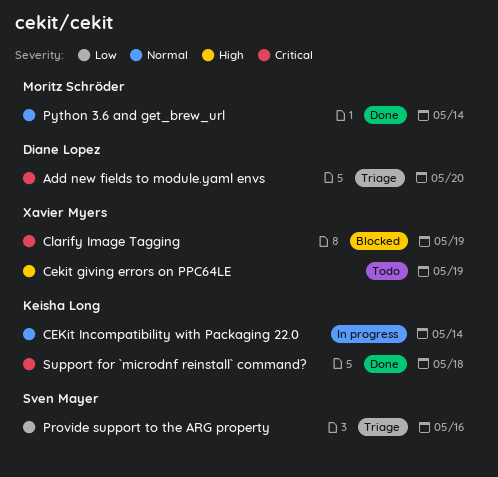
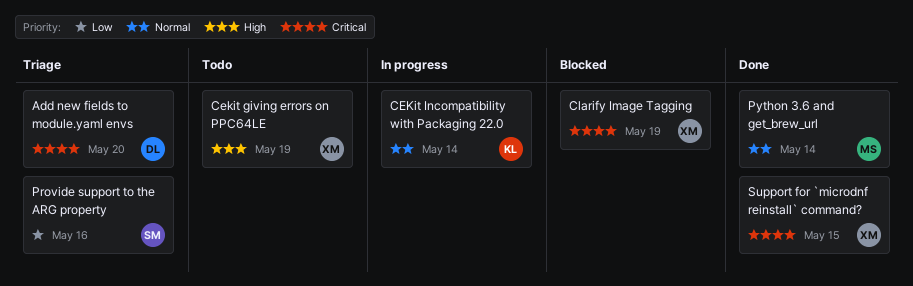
Support for `microdnf reinstall` command?, owner: Keisha Long -> Xavier Myers
Support for `microdnf reinstall` command?, due: May 18 -> May 15

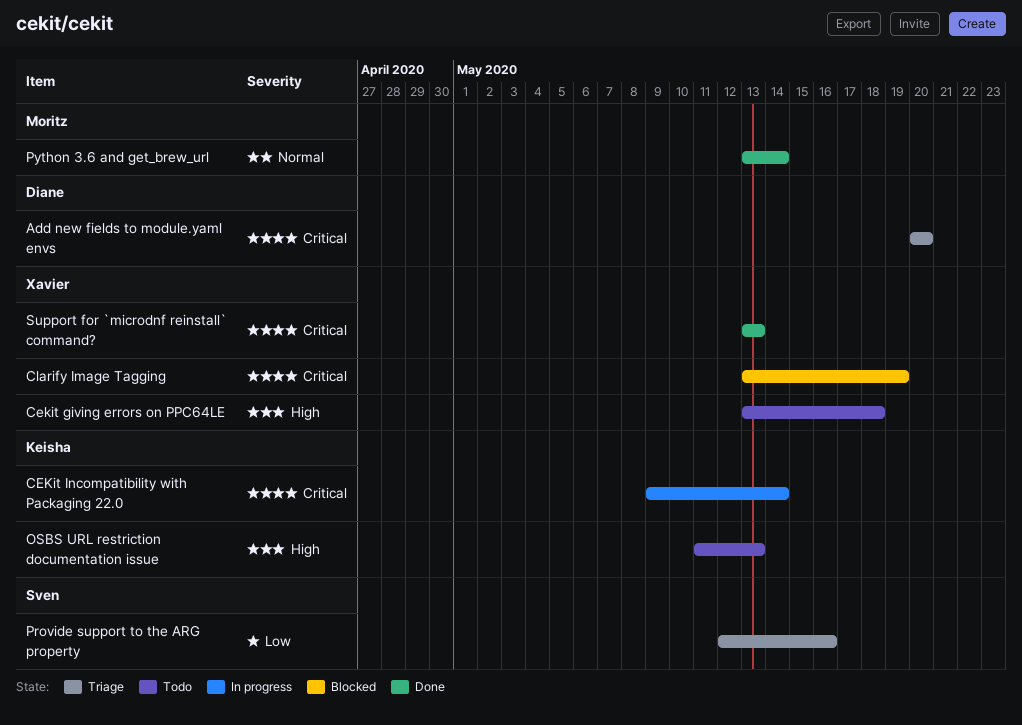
Cekit giving errors on PPC64LE, due: May 19 -> May 18
CEKit Incompatibility with Packaging 22.0, priority: Normal -> Critical
OSBS URL restriction documentation issue: none -> present
Support for `microdnf reinstall` command?, due: May 15 -> May 13

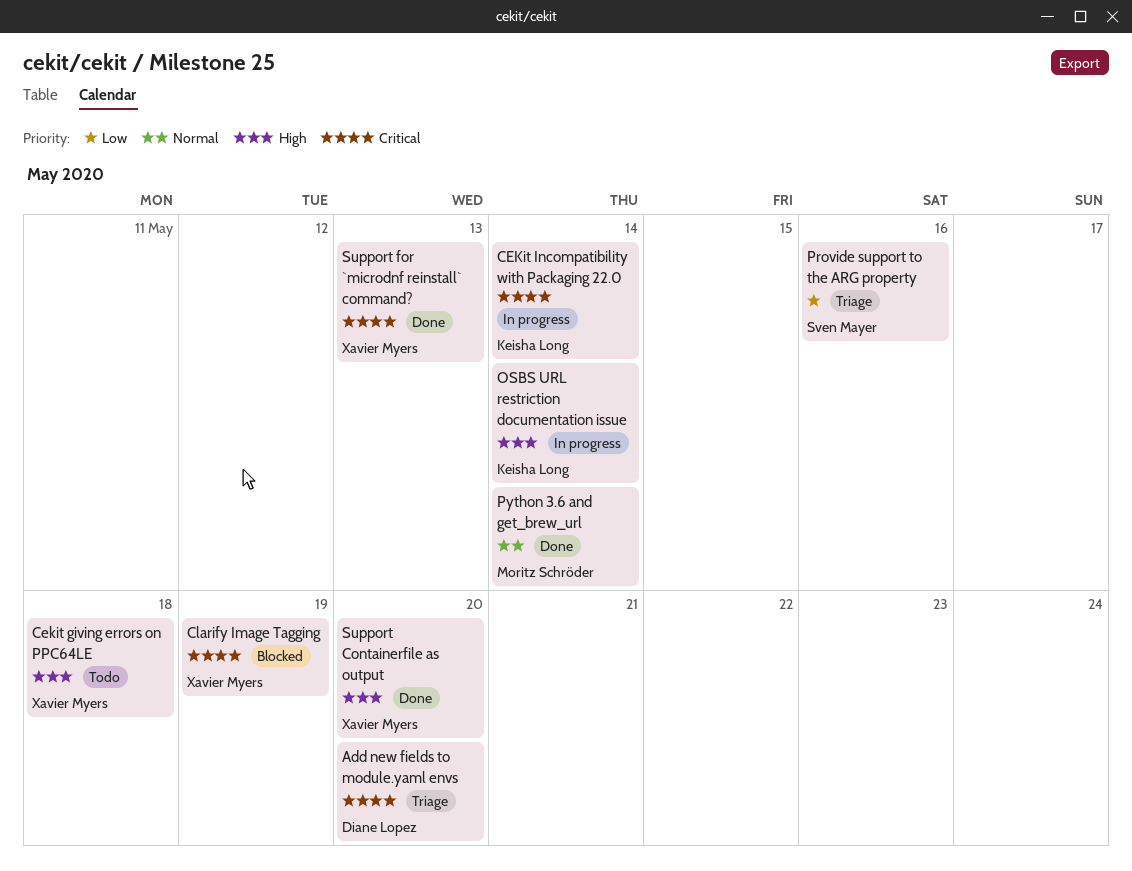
OSBS URL restriction documentation issue, status: Todo -> In progress
OSBS URL restriction documentation issue, due: May 13 -> May 14
Support Containerfile as output: none -> present

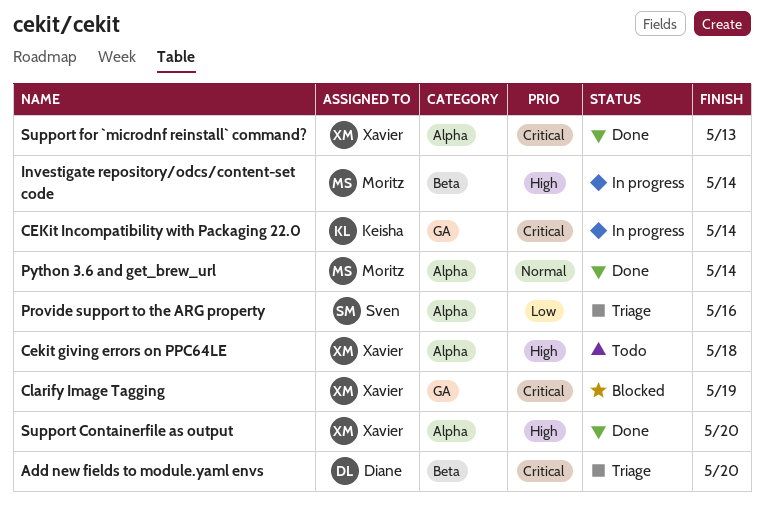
Investigate repository/odcs/content-set code: none -> present
OSBS URL restriction documentation issue: present -> none

